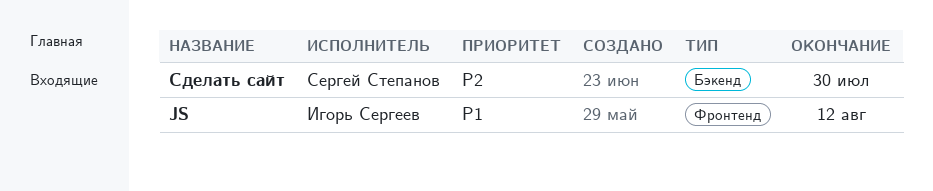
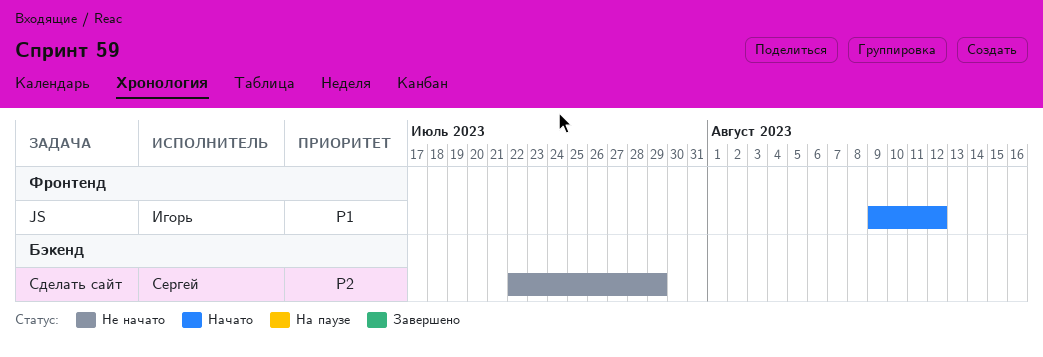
Сделать сайт, due: Jul 30 -> Jul 29

